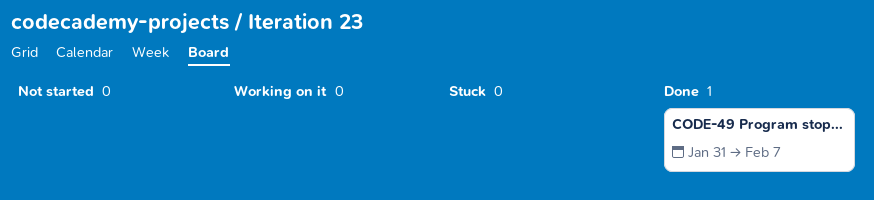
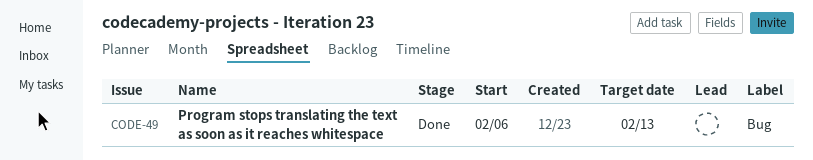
CODE-49, start: Jan 31 -> Feb 6
CODE-49, due: Feb 7 -> Feb 13

